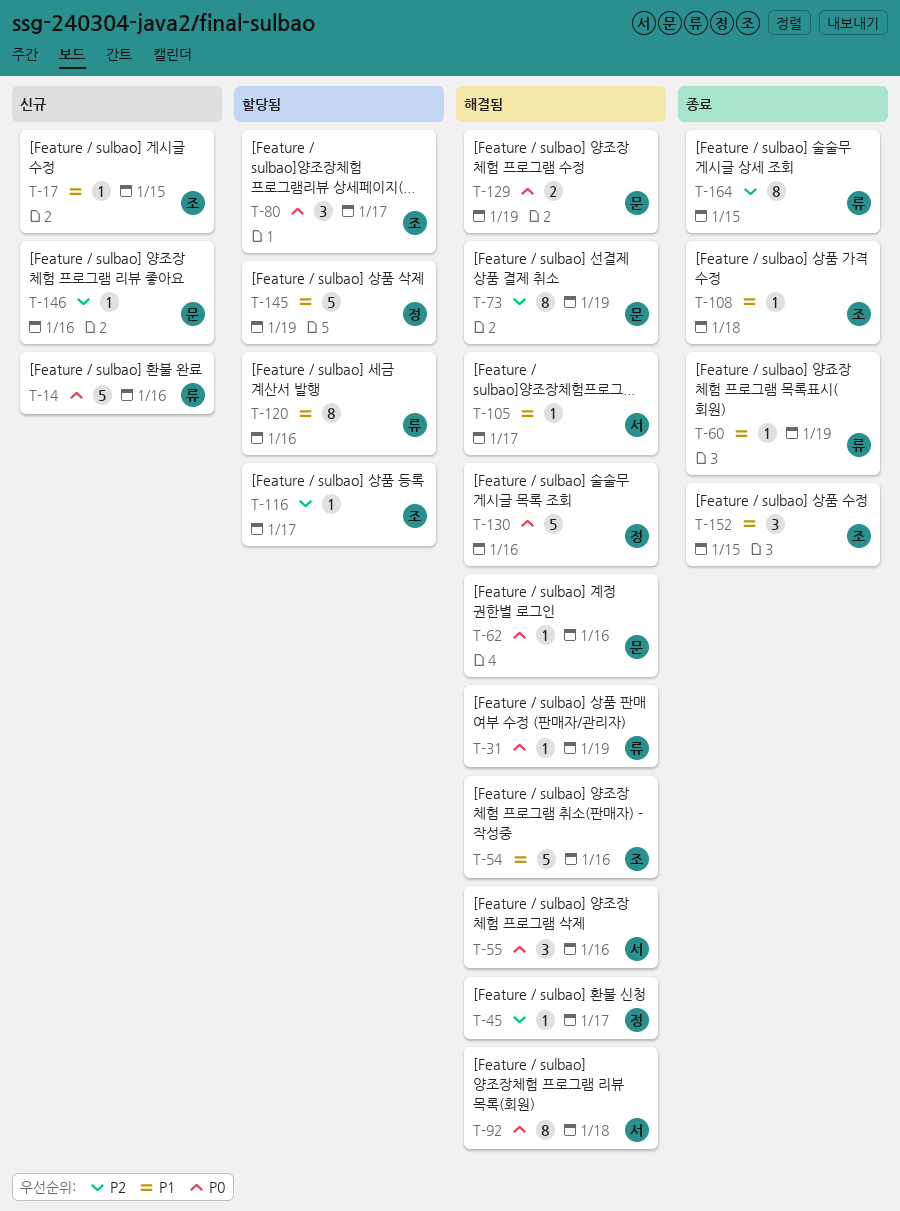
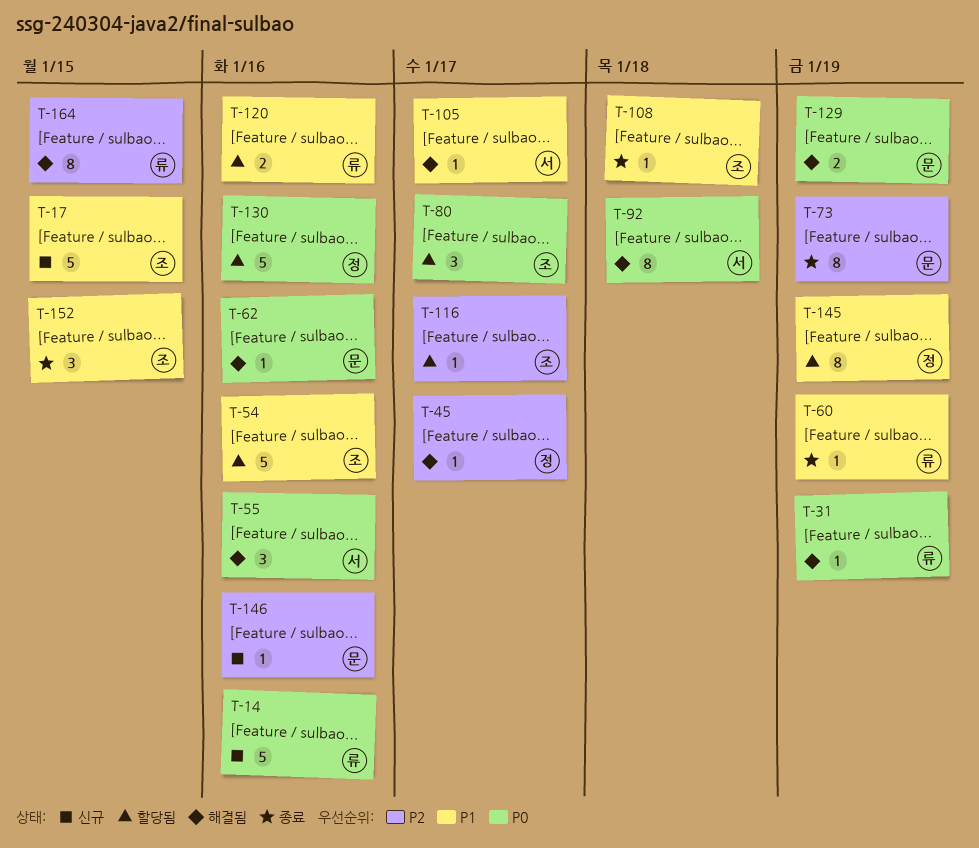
T-17, estimate: 1 -> 5
T-54, status: 해결됨 -> 할당됨
T-73, status: 해결됨 -> 종료
T-120, estimate: 8 -> 2
T-130, status: 해결됨 -> 할당됨
T-145, estimate: 5 -> 8
T-164, status: 종료 -> 해결됨

